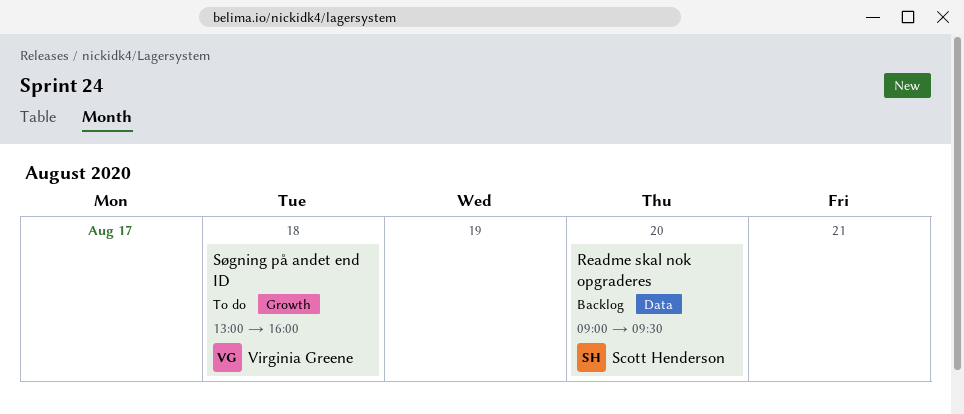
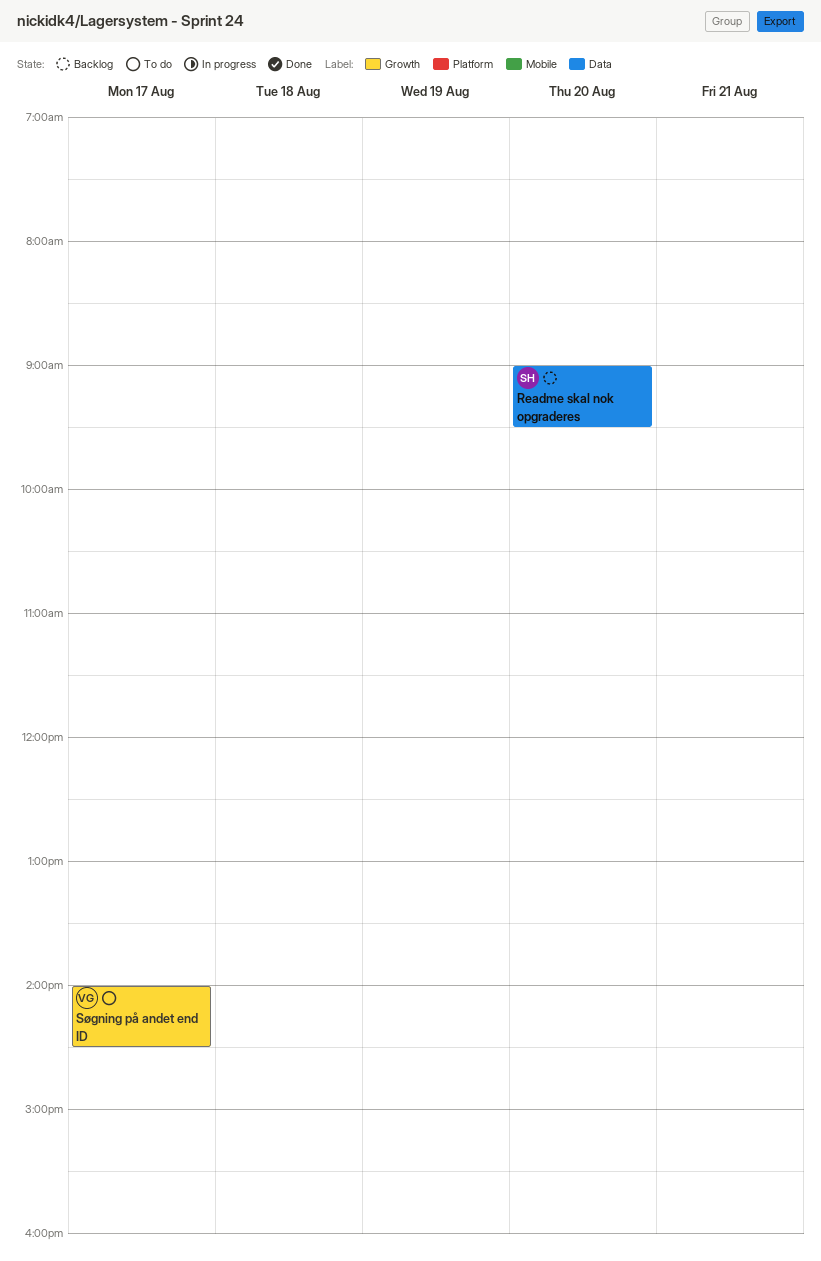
Søgning på andet end ID, day: Aug 18 -> Aug 17
Søgning på andet end ID, begins: 13:00 -> 14:00
Søgning på andet end ID, ends: 16:00 -> 14:30

